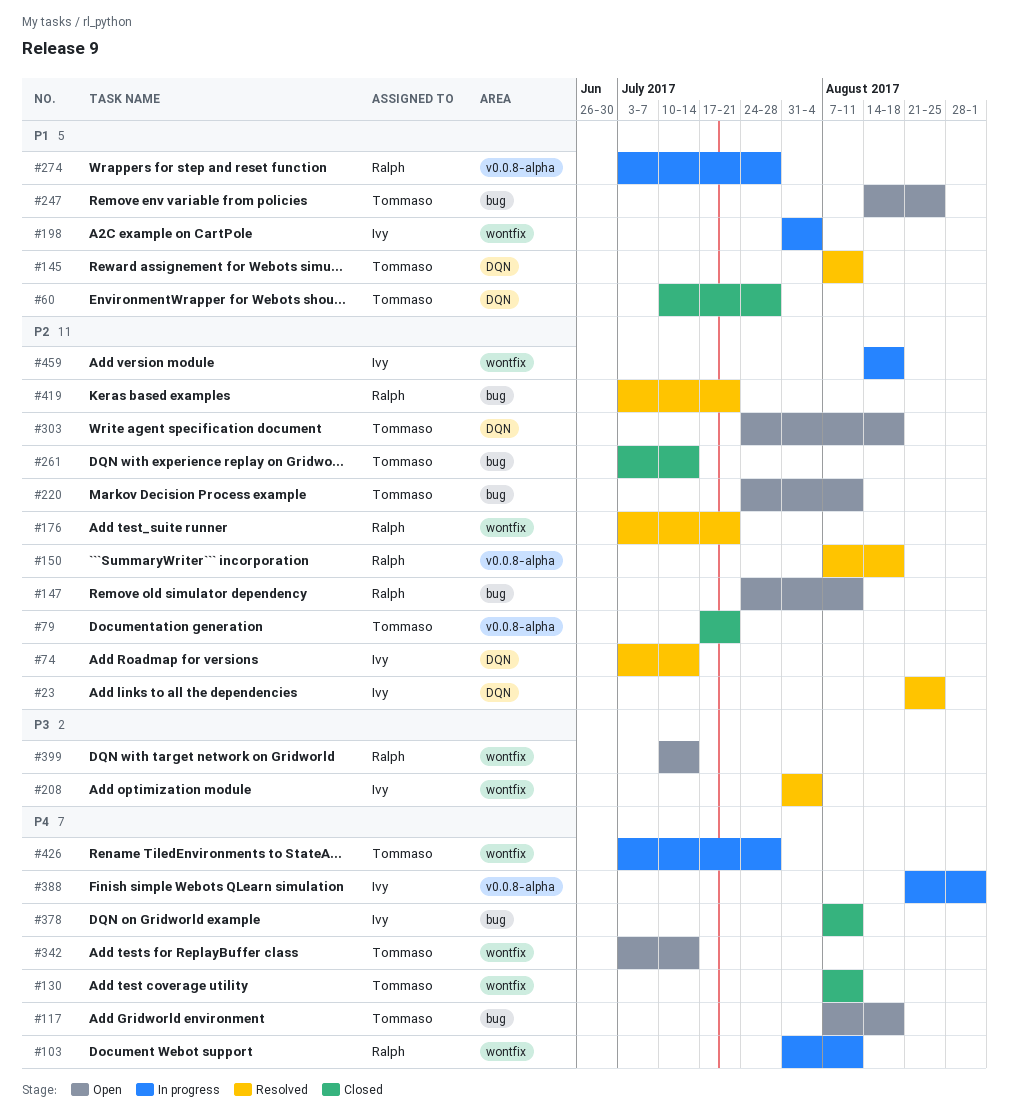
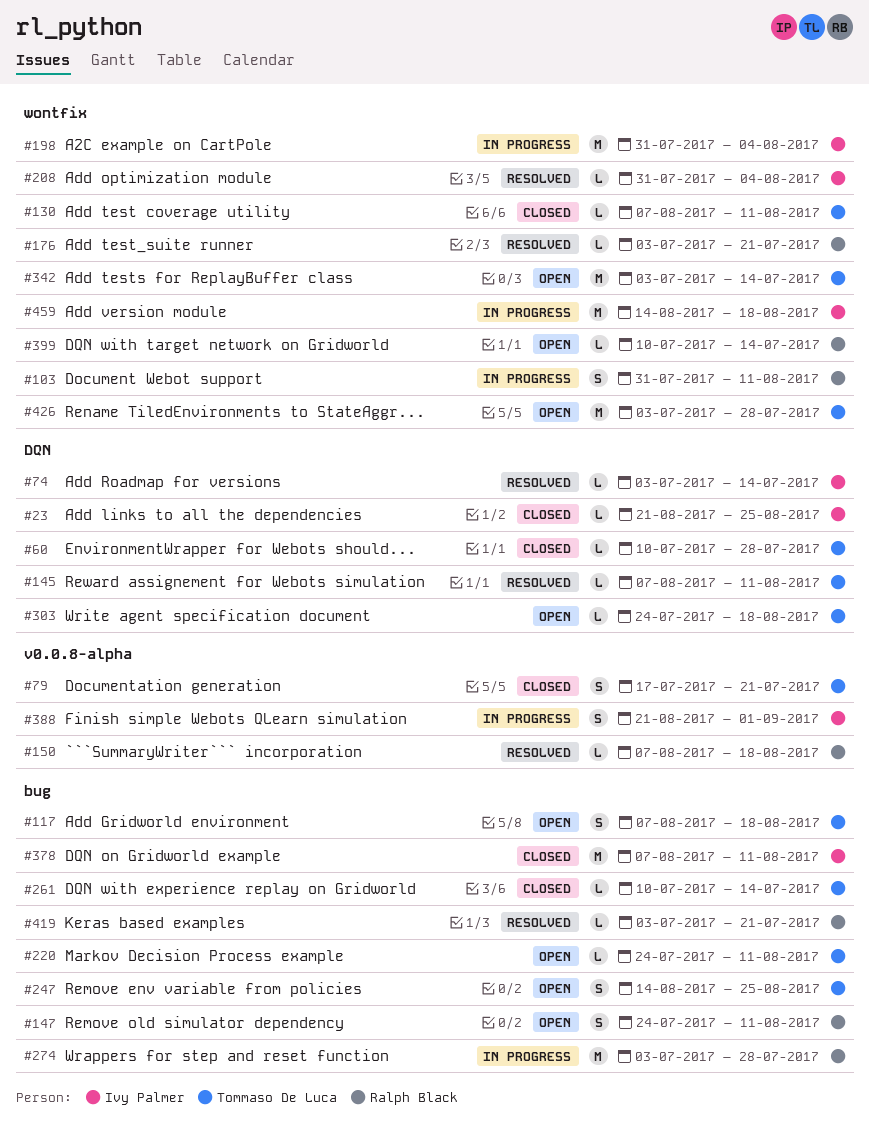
#23, status: Resolved -> Closed
#261, start: Jul 3 -> Jul 10
#274, label: v0.0.8-alpha -> bug
#426, status: In progress -> Open

